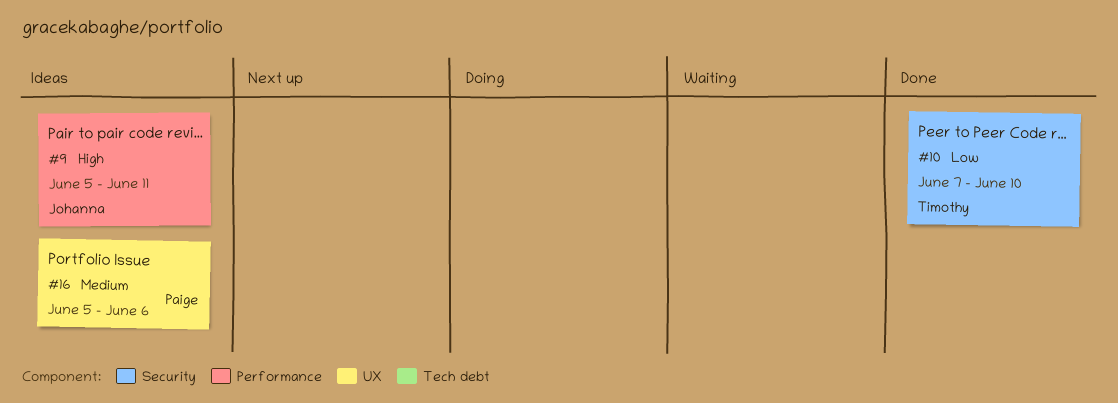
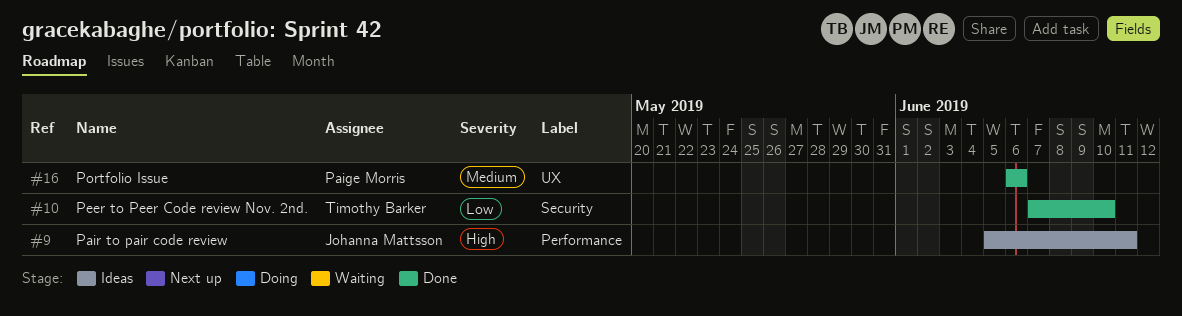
#16, status: Ideas -> Done
#16, start: Jun 5 -> Jun 6

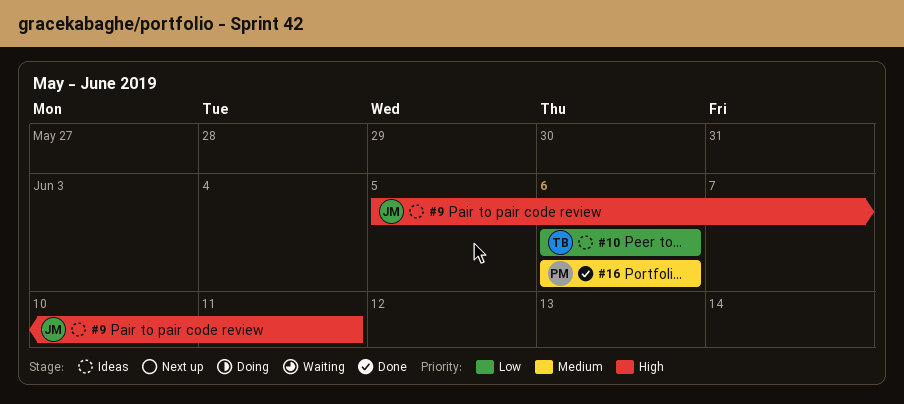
#10, status: Done -> Ideas
#10, start: Jun 7 -> Jun 6
#10, due: Jun 10 -> Jun 6

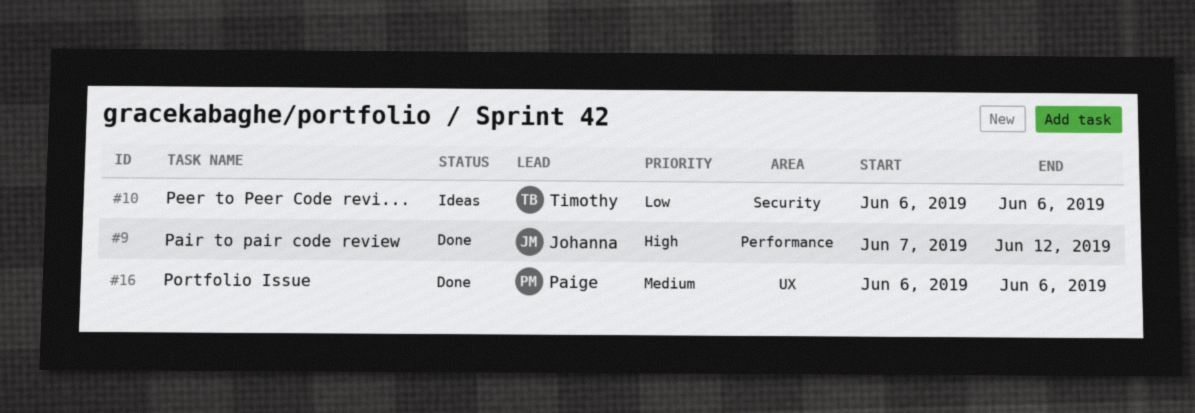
#9, status: Ideas -> Done
#9, start: Jun 5 -> Jun 7
#9, due: Jun 11 -> Jun 12

